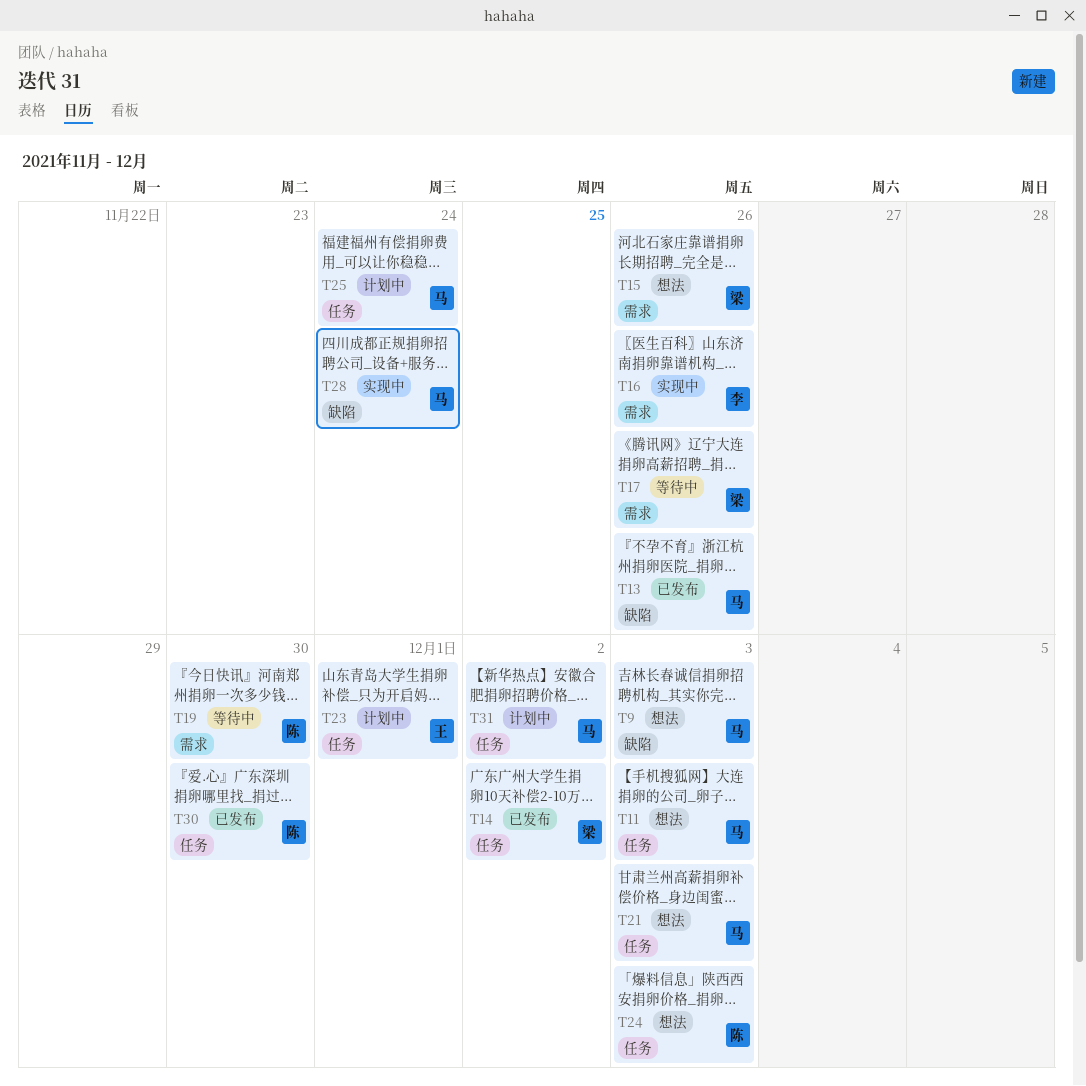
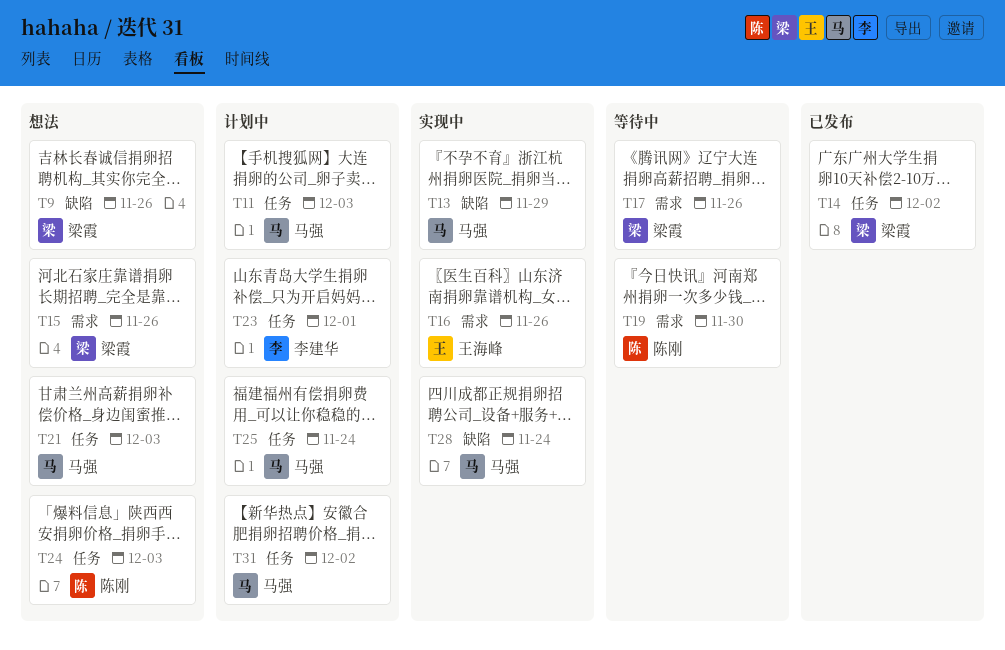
T9, owner: 马强 -> 梁霞
T9, due: Dec 3 -> Nov 26
T11, status: 想法 -> 计划中
T13, status: 已发布 -> 实现中
T13, due: Nov 26 -> Nov 29
T16, owner: 李建华 -> 王海峰
T23, owner: 王海峰 -> 李建华
T30: present -> none

